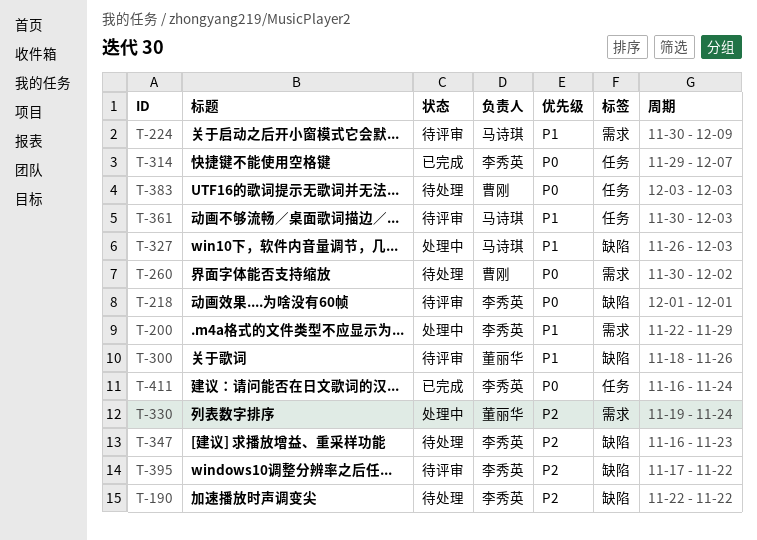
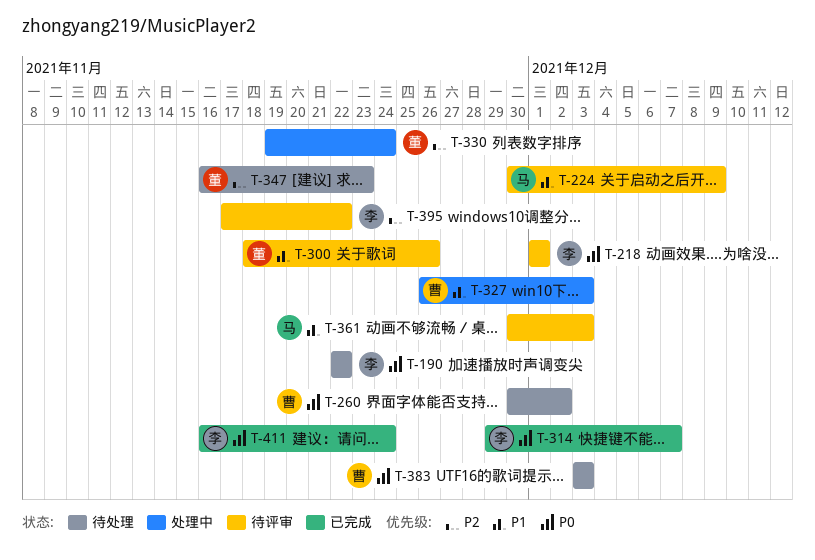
T-190, priority: P2 -> P0
T-200: present -> none
T-327, owner: 马诗琪 -> 曹刚
T-347, owner: 李秀英 -> 董丽华

